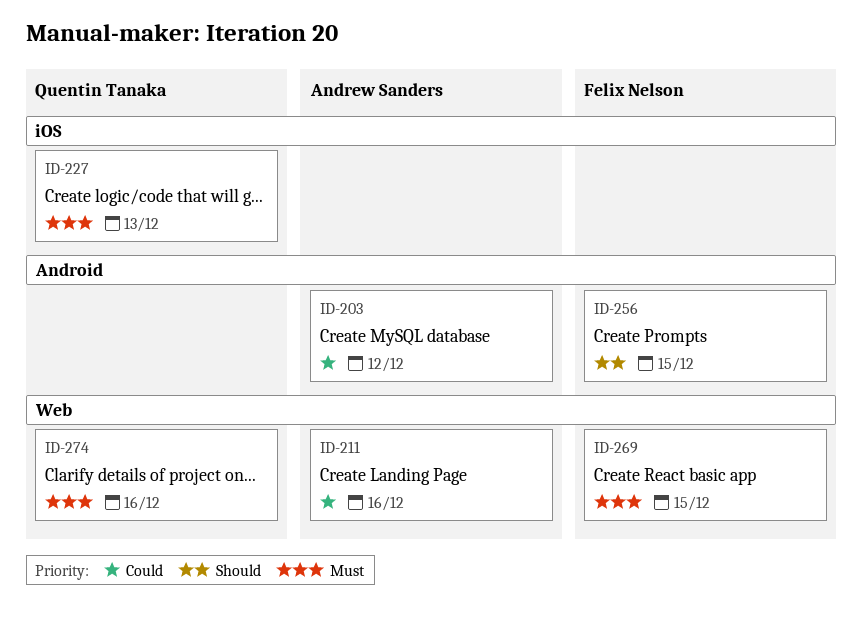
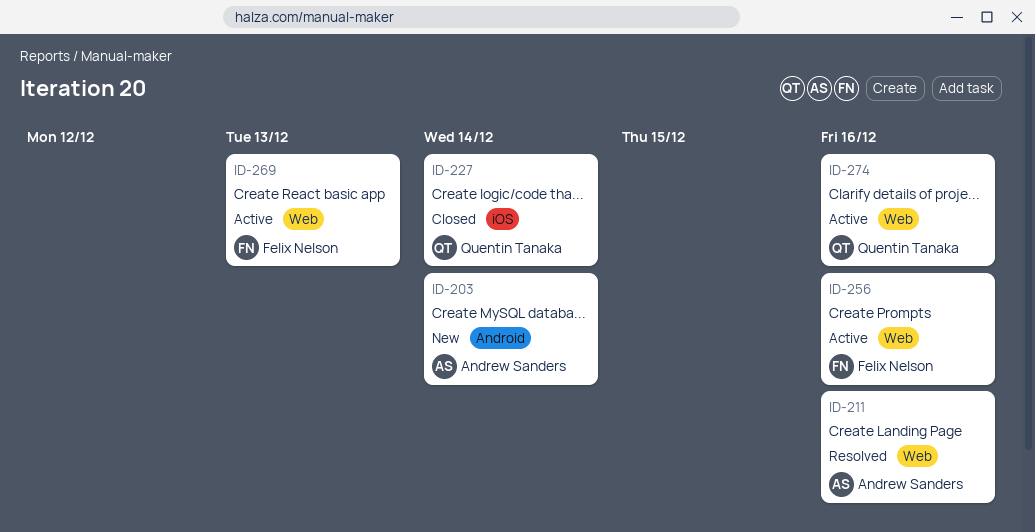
ID-203, due: Dec 12 -> Dec 14
ID-227, due: Dec 13 -> Dec 14
ID-256, label: Android -> Web
ID-256, due: Dec 15 -> Dec 16
ID-269, due: Dec 15 -> Dec 13

